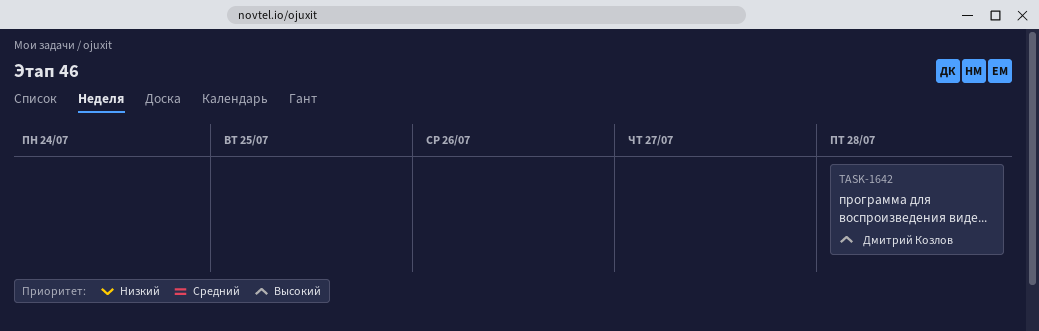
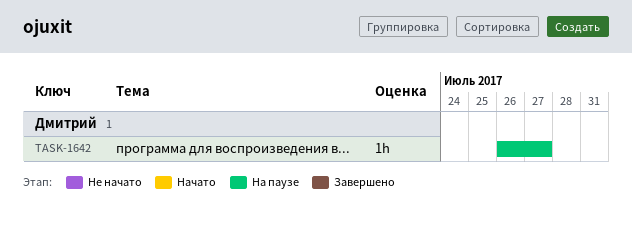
TASK-1642, due: Jul 28 -> Jul 27

